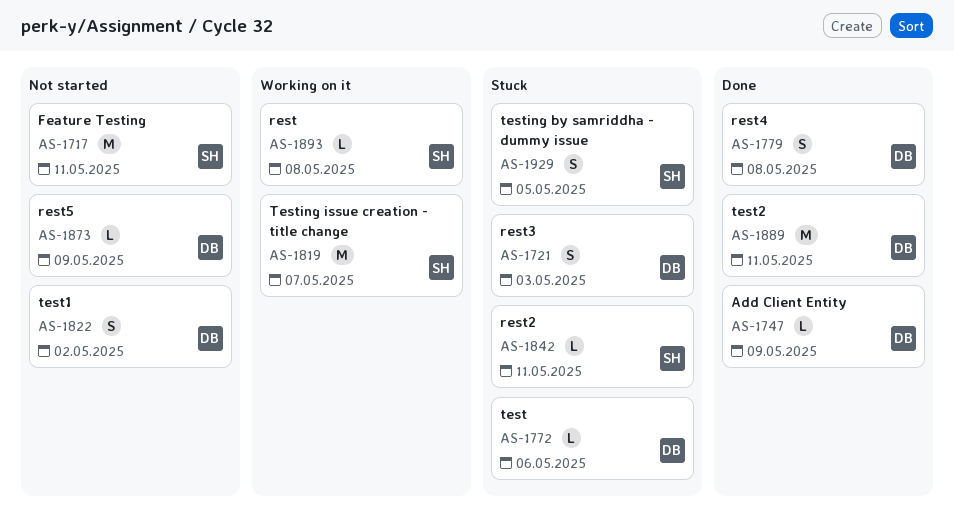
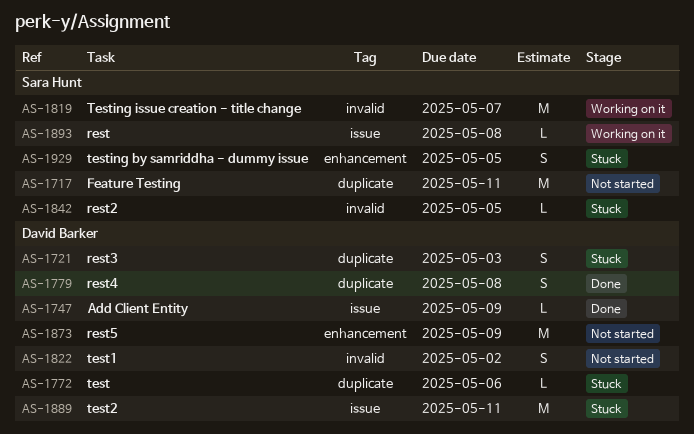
AS-1842, due: May 11 -> May 5
AS-1873, estimate: L -> M
AS-1889, status: Done -> Stuck

